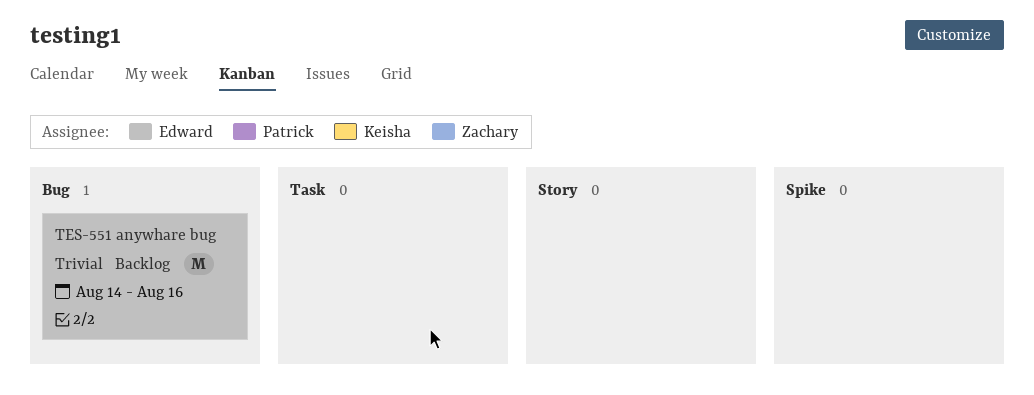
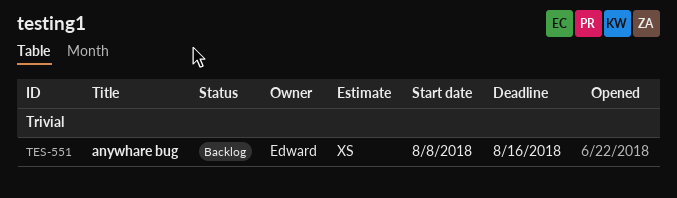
TES-551, estimate: M -> XS
TES-551, start: Aug 14 -> Aug 8

